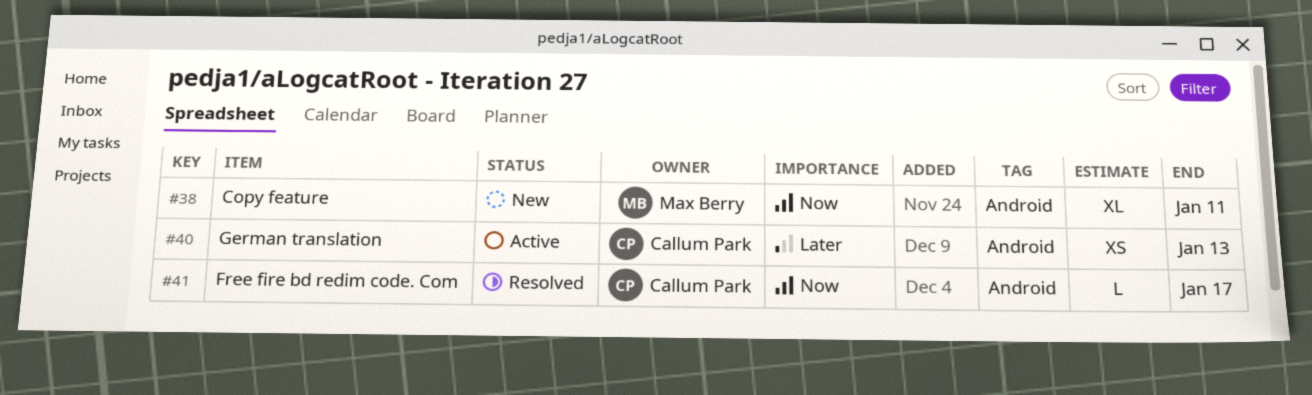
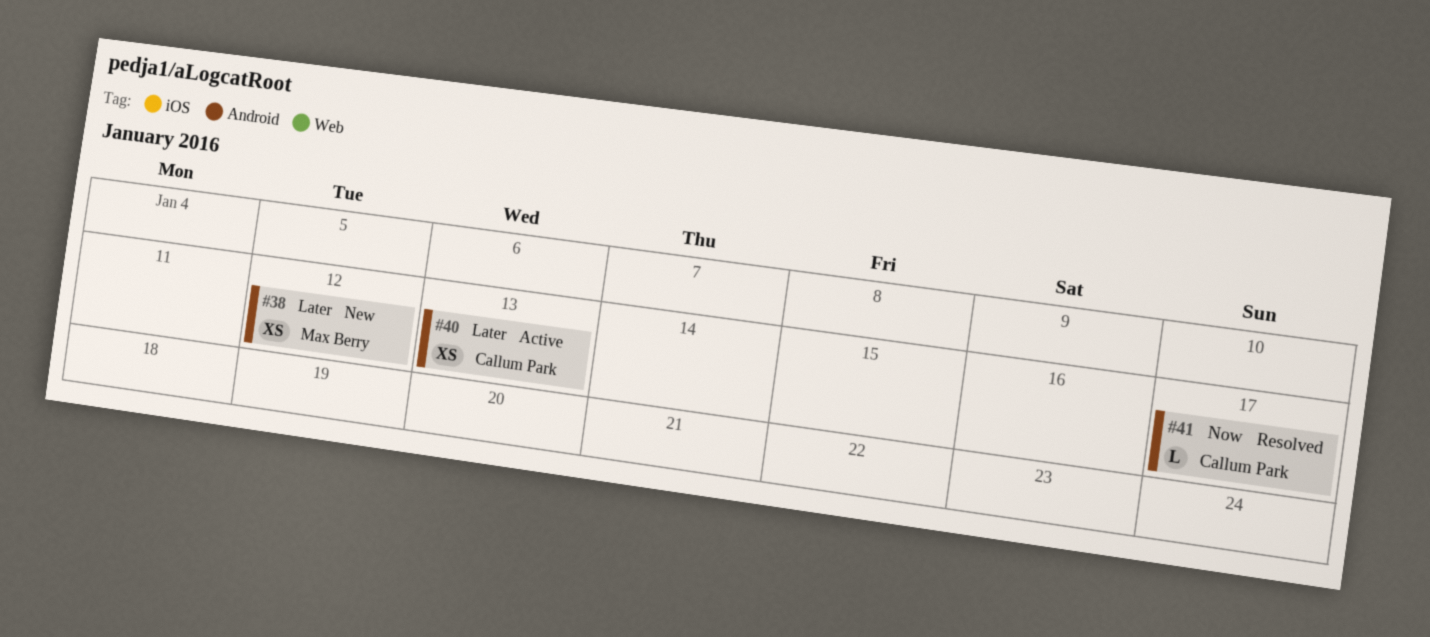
#38, priority: Now -> Later
#38, estimate: XL -> XS
#38, due: Jan 11 -> Jan 12

